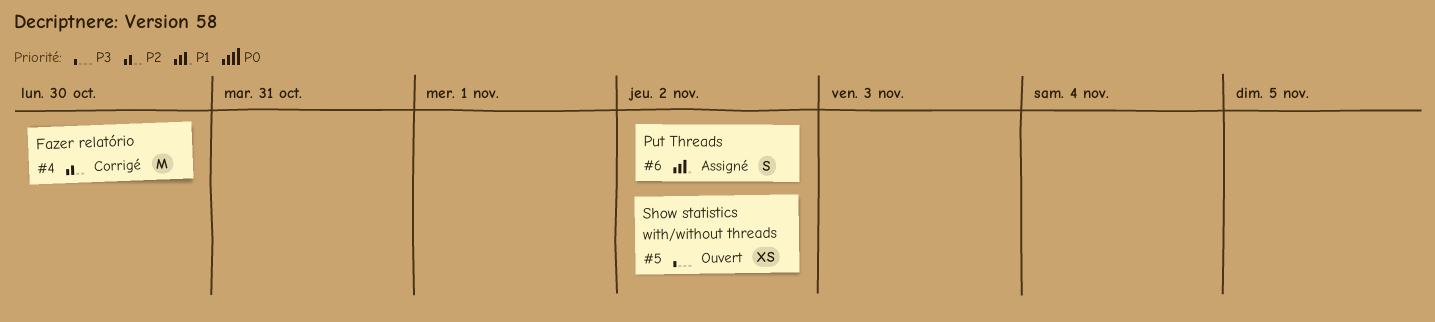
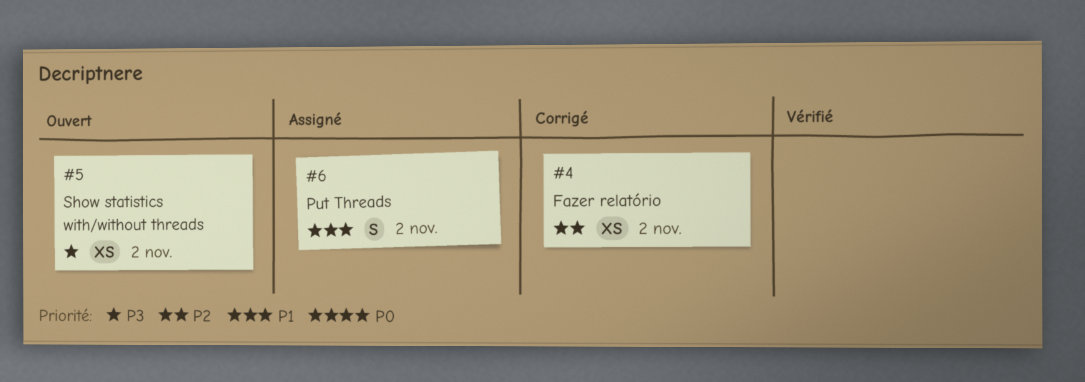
#4, estimate: M -> XS
#4, due: Oct 30 -> Nov 2

